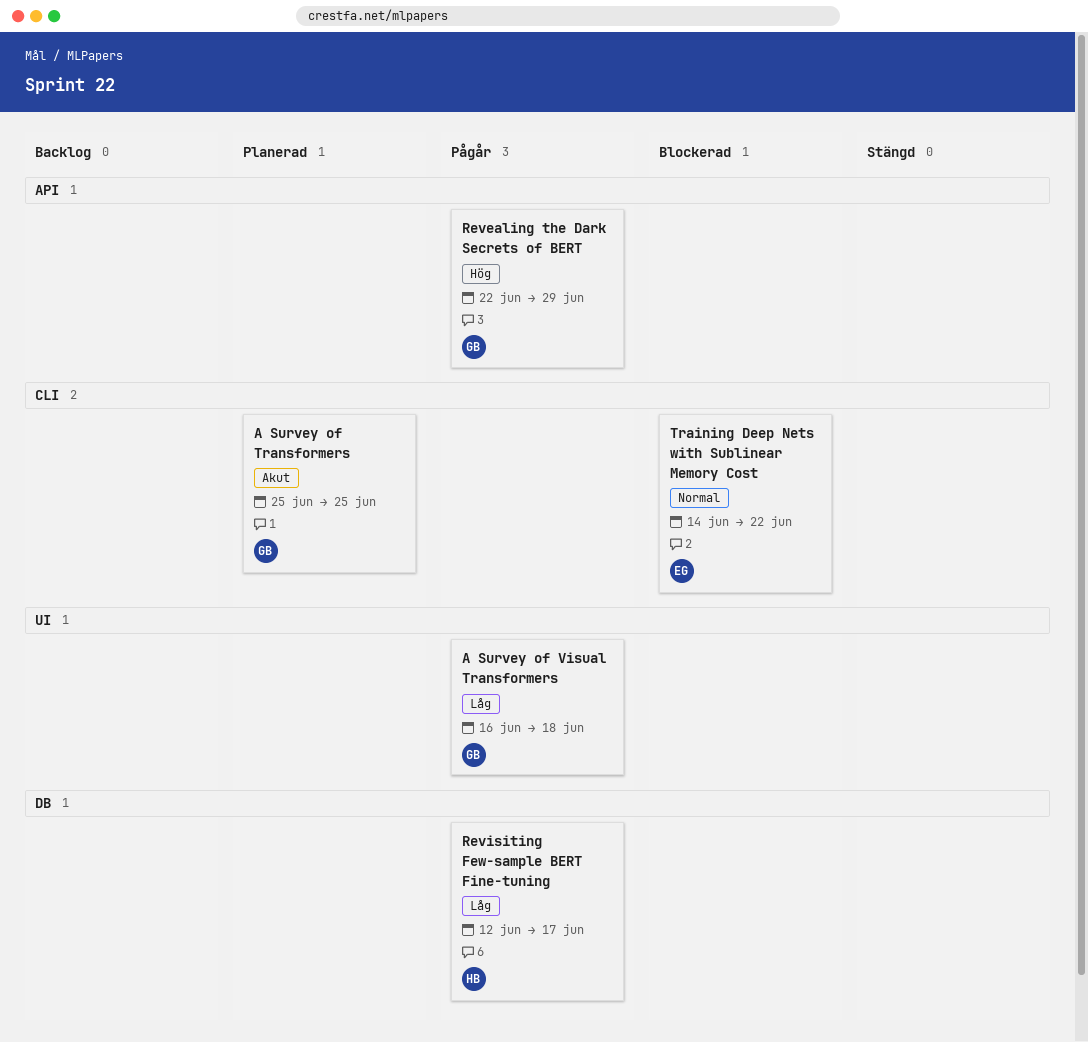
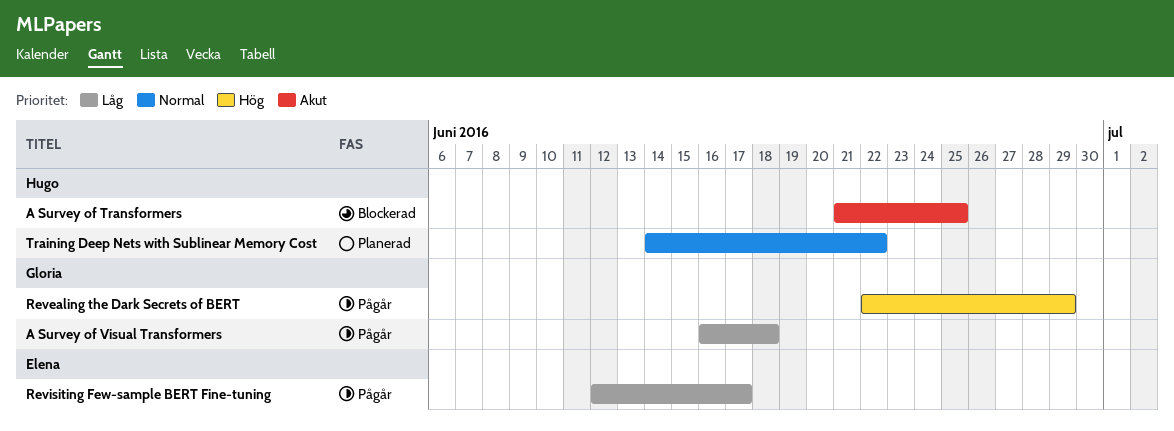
A Survey of Transformers, status: Planerad -> Blockerad
A Survey of Transformers, owner: Gloria -> Hugo
A Survey of Transformers, start: Jun 25 -> Jun 21
Revisiting Few-sample BERT Fine-tuning, owner: Hugo -> Elena
Training Deep Nets with Sublinear Memory Cost, status: Blockerad -> Planerad
Training Deep Nets with Sublinear Memory Cost, owner: Elena -> Hugo

